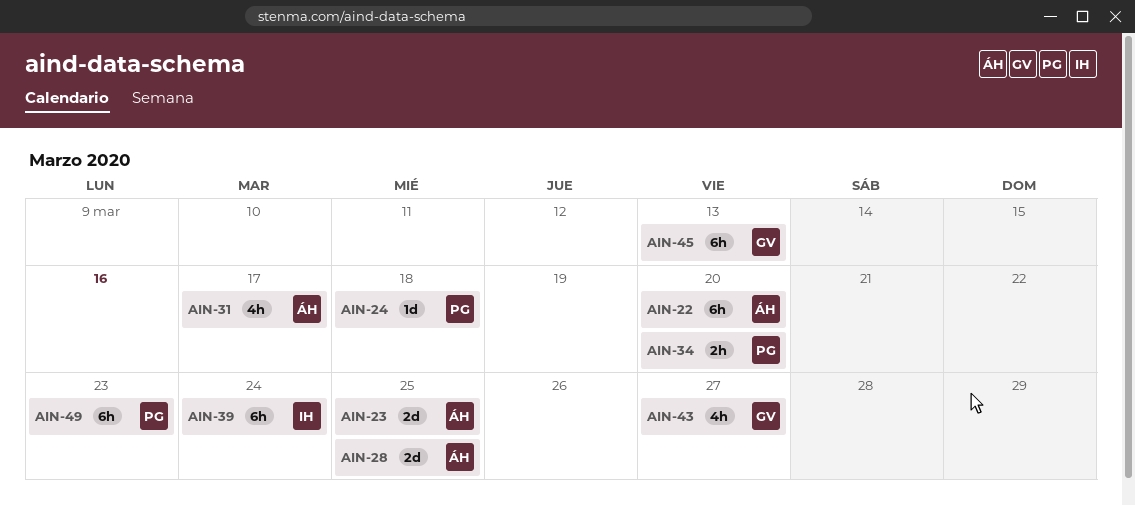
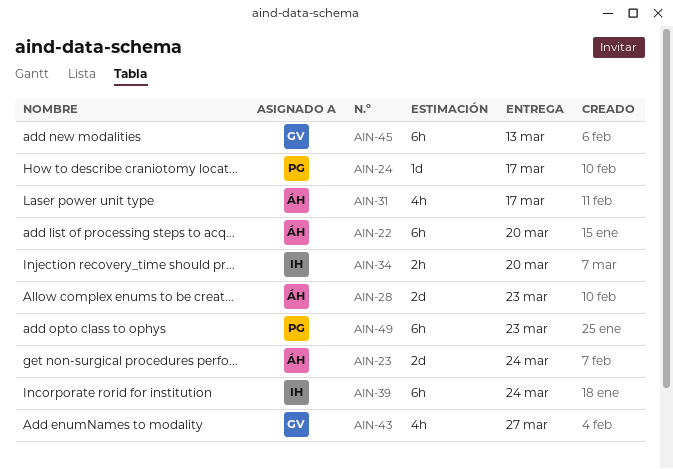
AIN-23, due: Mar 25 -> Mar 24
AIN-24, due: Mar 18 -> Mar 17
AIN-28, due: Mar 25 -> Mar 23
AIN-34, owner: PG -> IH

